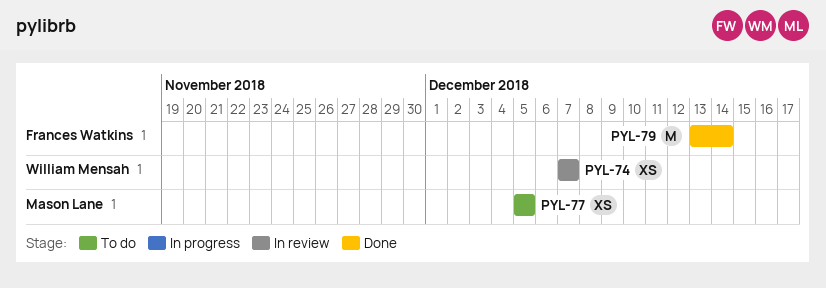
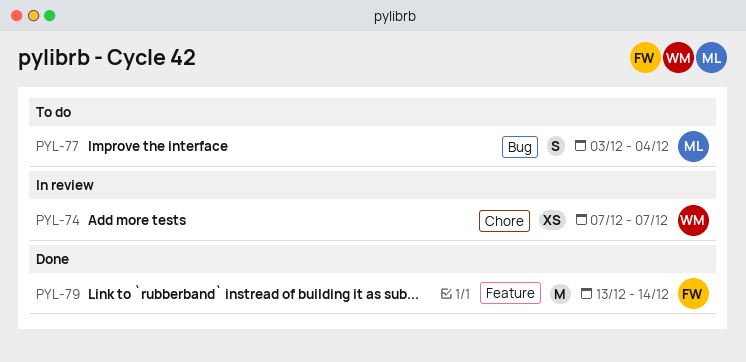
PYL-77, estimate: XS -> S
PYL-77, start: Dec 5 -> Dec 3
PYL-77, due: Dec 5 -> Dec 4

